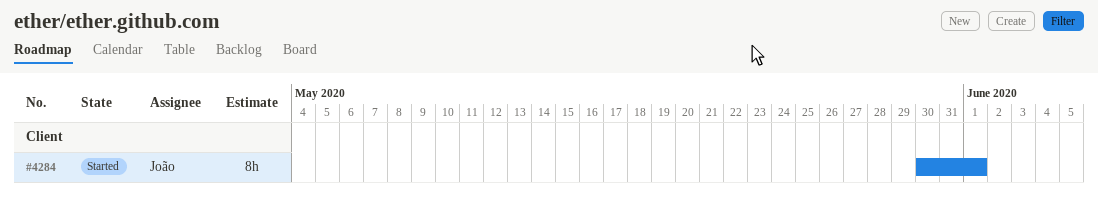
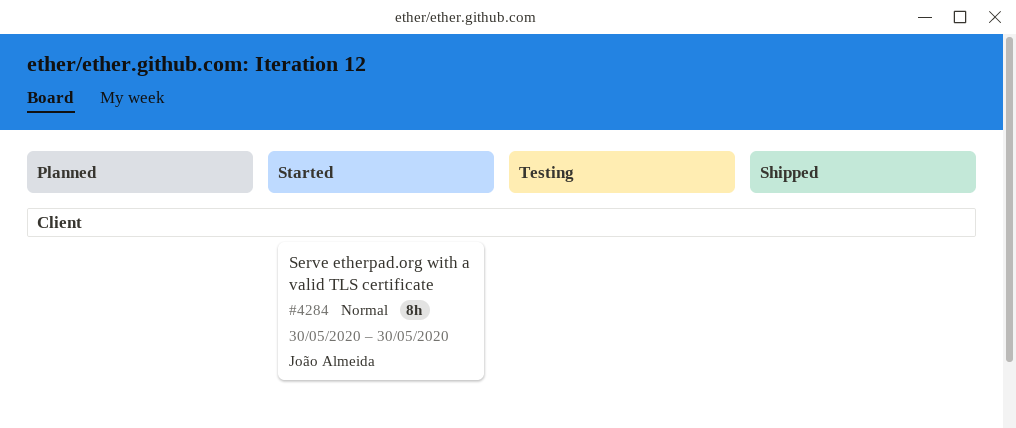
#4284, due: Jun 1 -> May 30

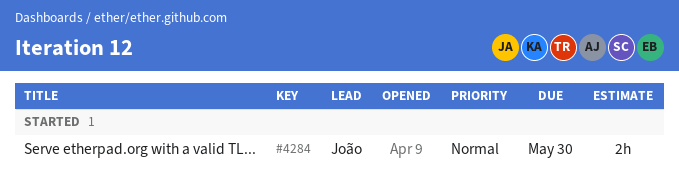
#4284, estimate: 8h -> 2h

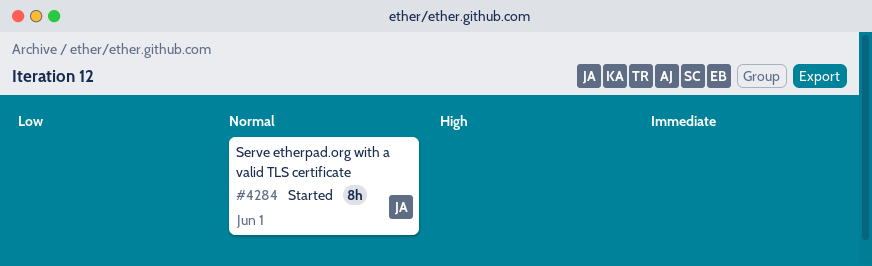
#4284, estimate: 2h -> 8h
#4284, due: May 30 -> Jun 1

